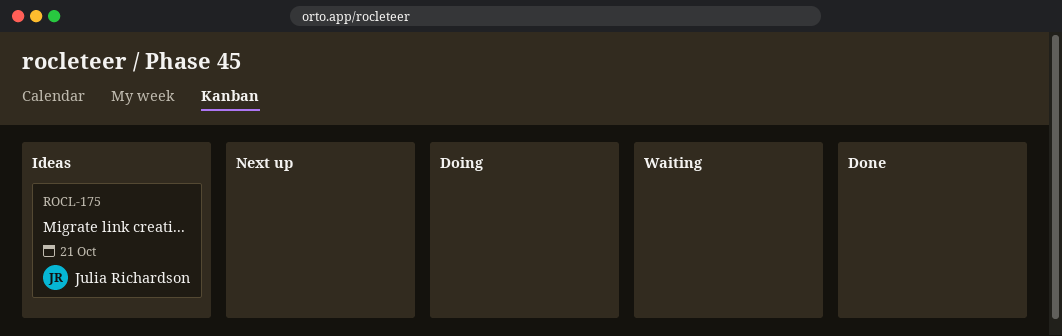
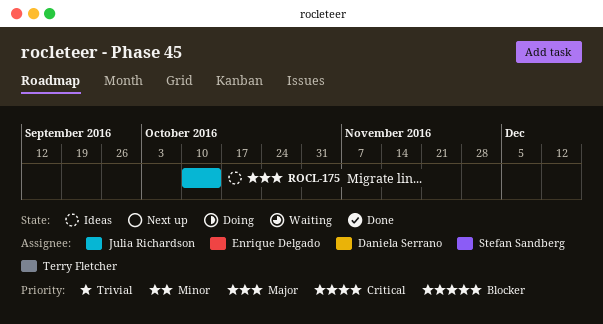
ROCL-175, due: Oct 21 -> Oct 14

